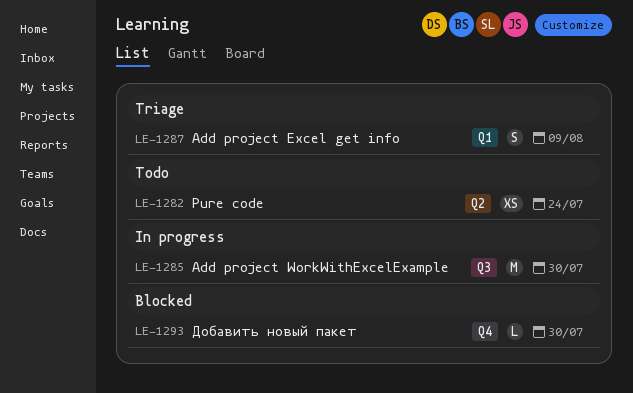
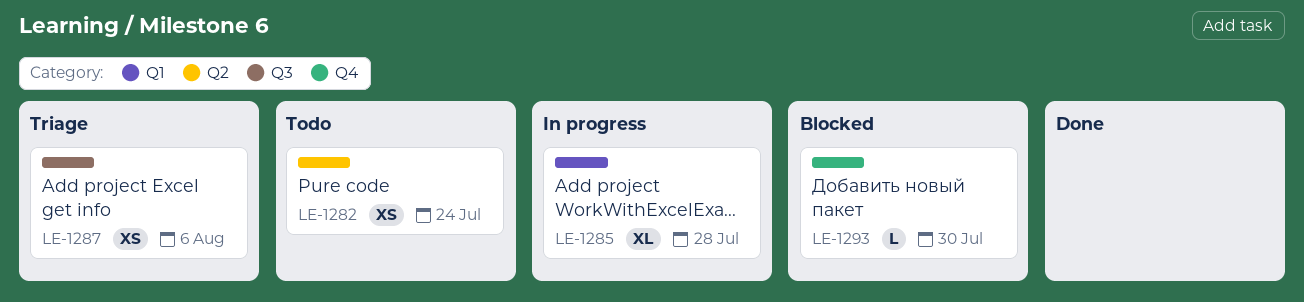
LE-1285, label: Q3 -> Q1
LE-1285, estimate: M -> XL
LE-1285, due: Jul 30 -> Jul 28
LE-1287, label: Q1 -> Q3
LE-1287, estimate: S -> XS
LE-1287, due: Aug 9 -> Aug 6

